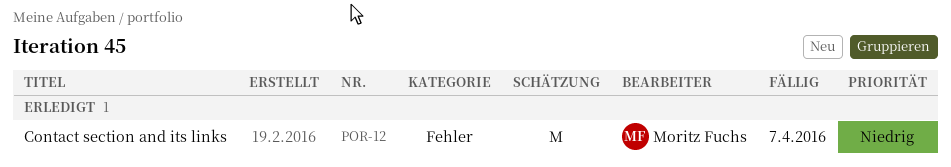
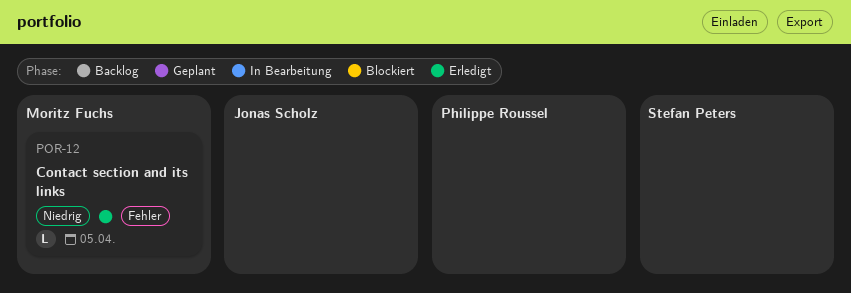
POR-12, estimate: M -> L
POR-12, due: Apr 7 -> Apr 5

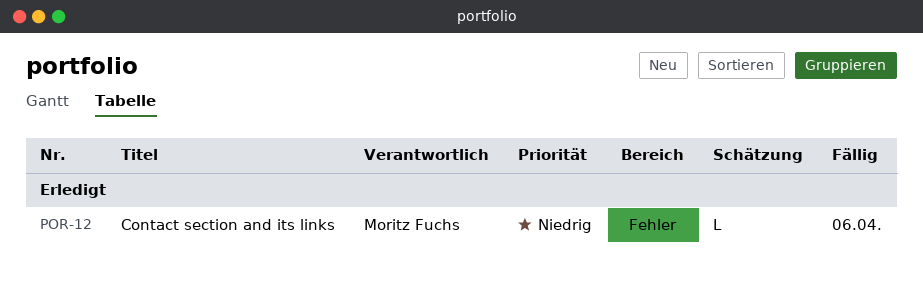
POR-12, due: Apr 5 -> Apr 6

